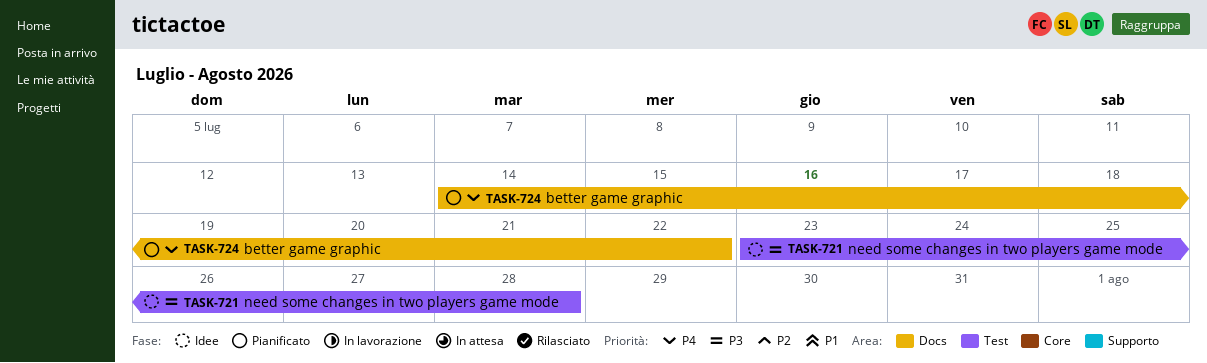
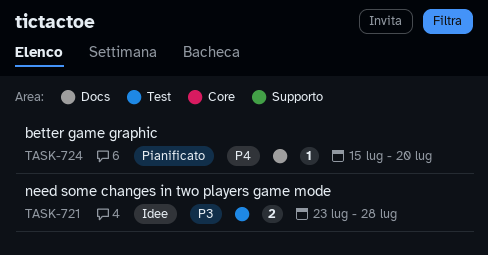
TASK-724, start: Jul 14 -> Jul 15
TASK-724, due: Jul 22 -> Jul 20

